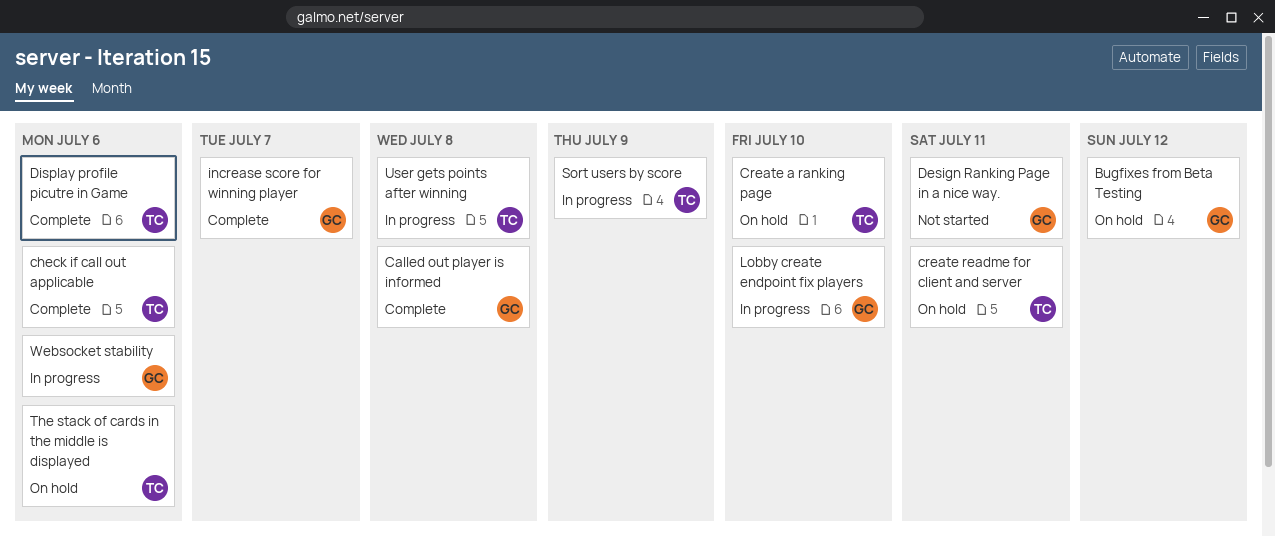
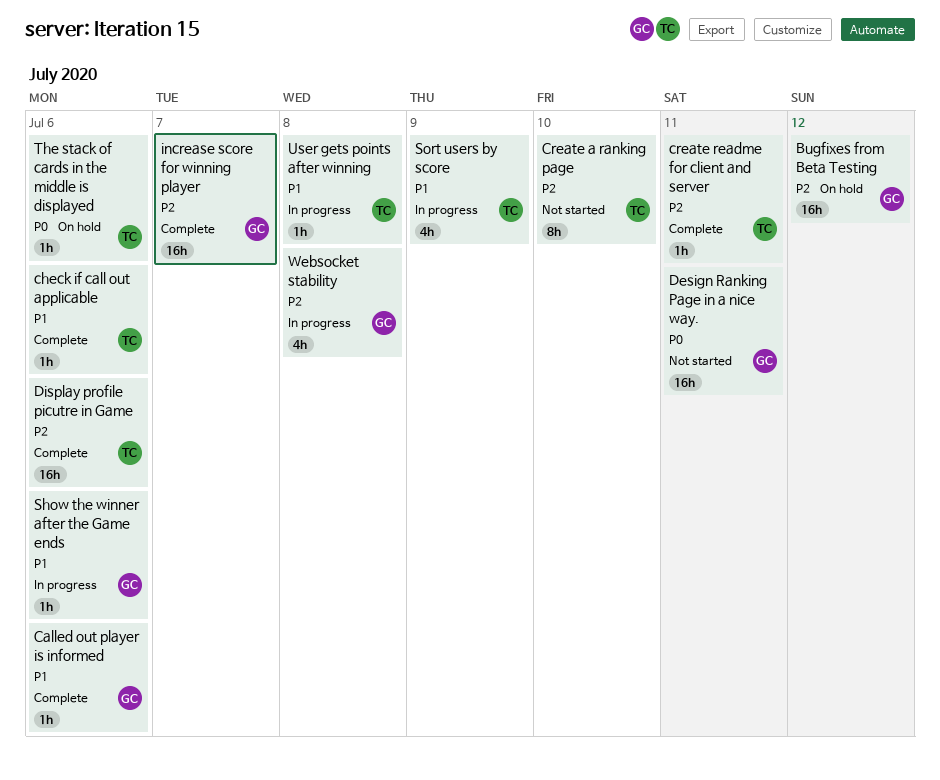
Called out player is informed, due: Jul 8 -> Jul 6
Create a ranking page, status: On hold -> Not started
create readme for client and server, status: On hold -> Complete
Lobby create endpoint fix players: present -> none
Show the winner after the Game ends: none -> present
Websocket stability, due: Jul 6 -> Jul 8

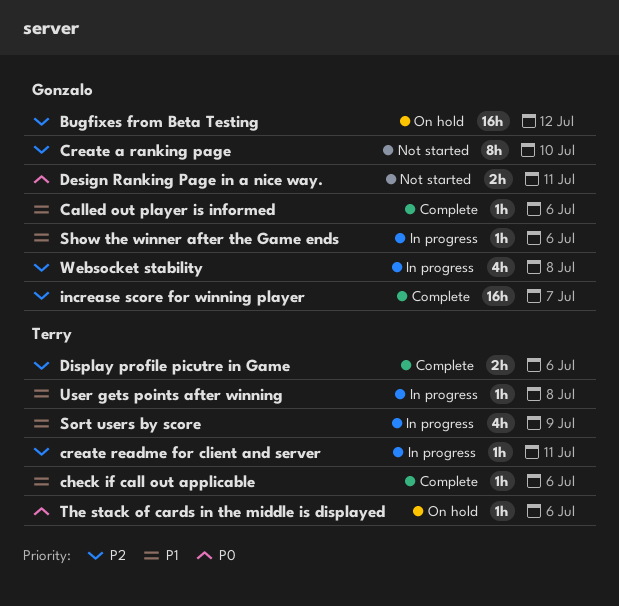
Create a ranking page, owner: Terry -> Gonzalo
create readme for client and server, status: Complete -> In progress
Design Ranking Page in a nice way., estimate: 16h -> 2h
Display profile picutre in Game, estimate: 16h -> 2h

